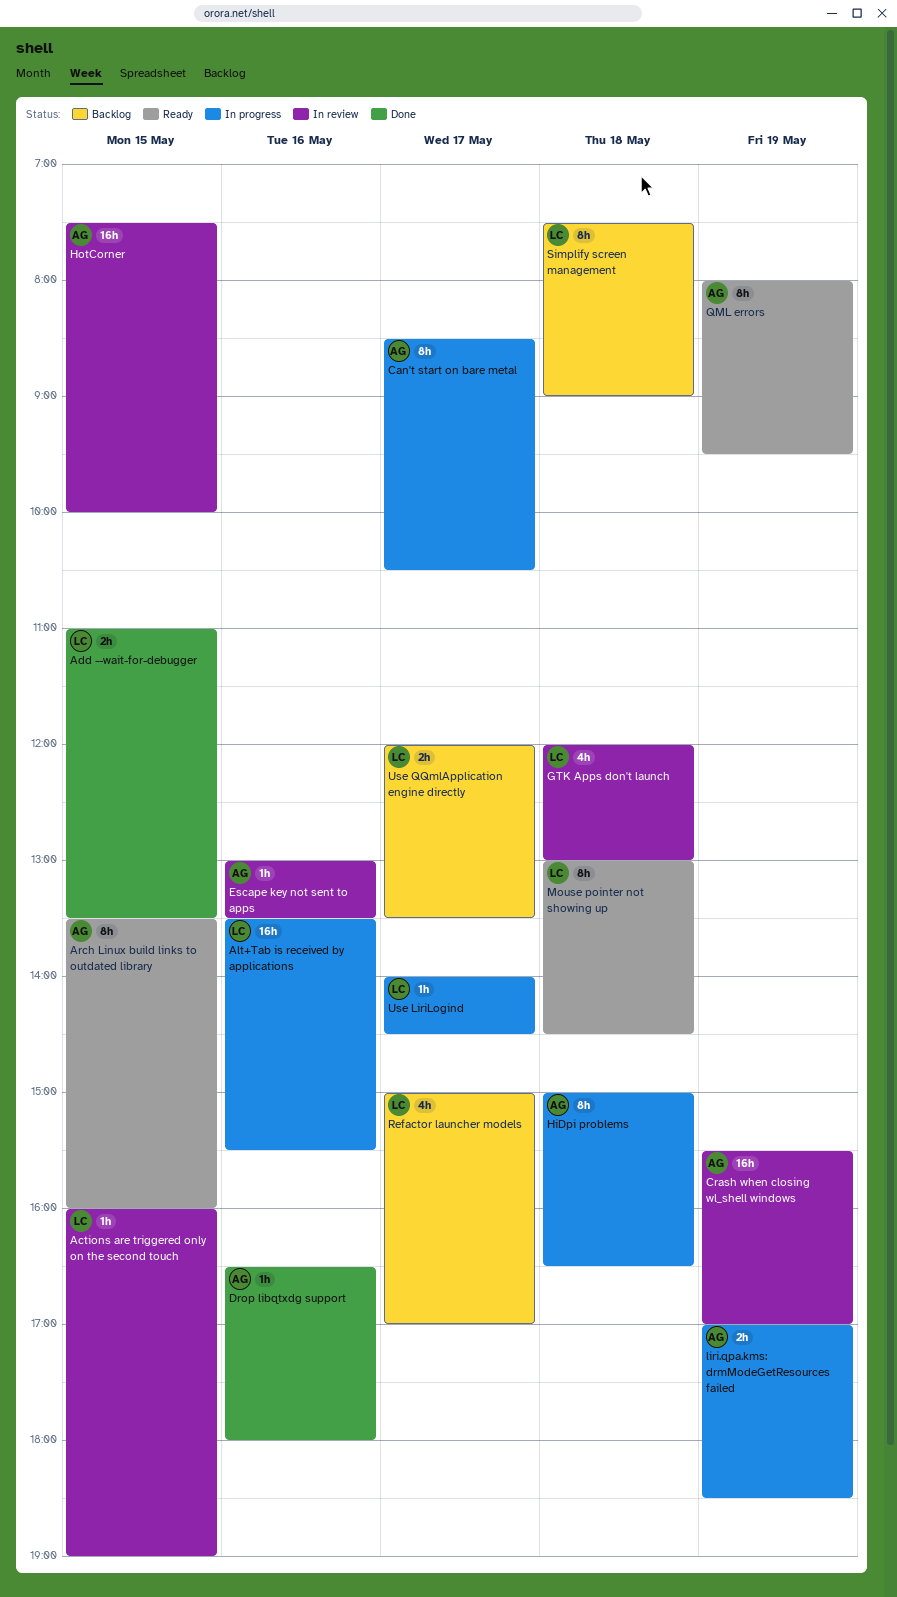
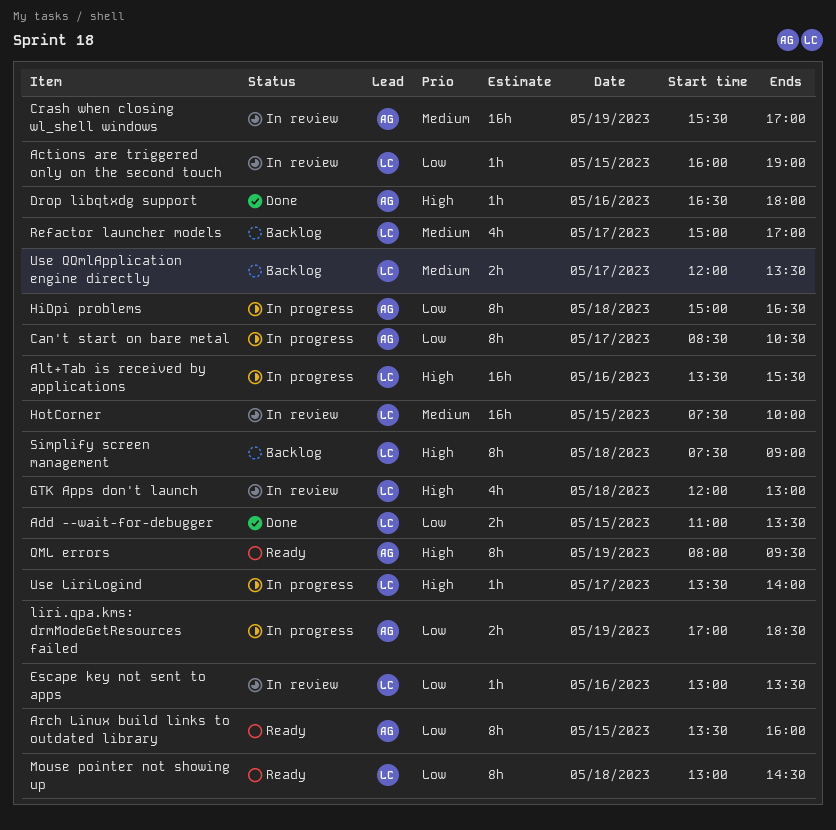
Escape key not sent to apps, owner: AG -> LC
HotCorner, owner: AG -> LC
Use LiriLogind, begins: 14:00 -> 13:30
Use LiriLogind, ends: 14:30 -> 14:00

